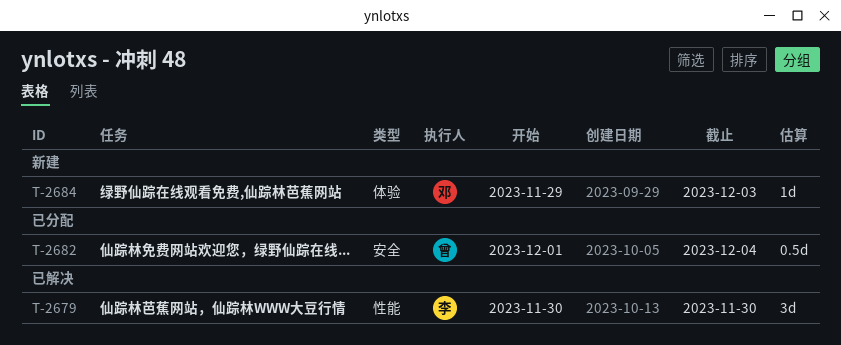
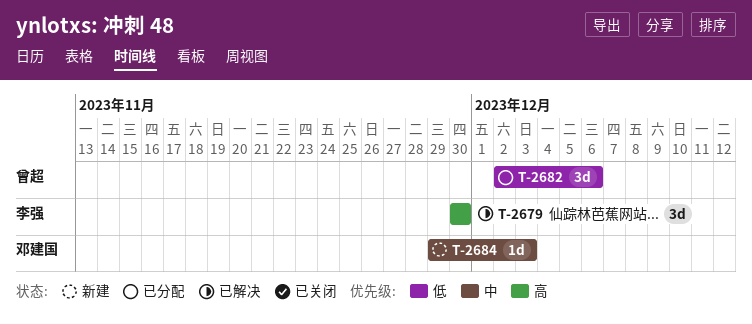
T-2682, estimate: 0.5d -> 3d
T-2682, start: Dec 1 -> Dec 2
T-2682, due: Dec 4 -> Dec 6

